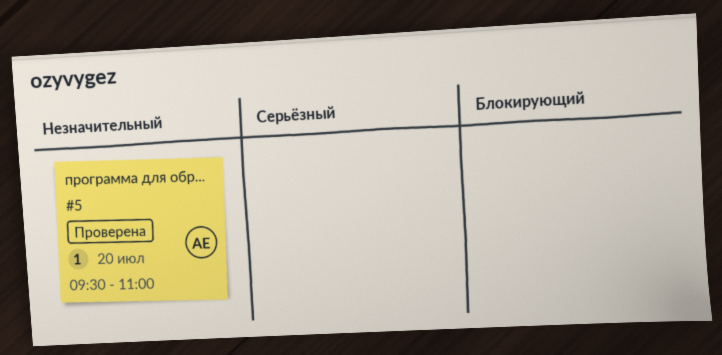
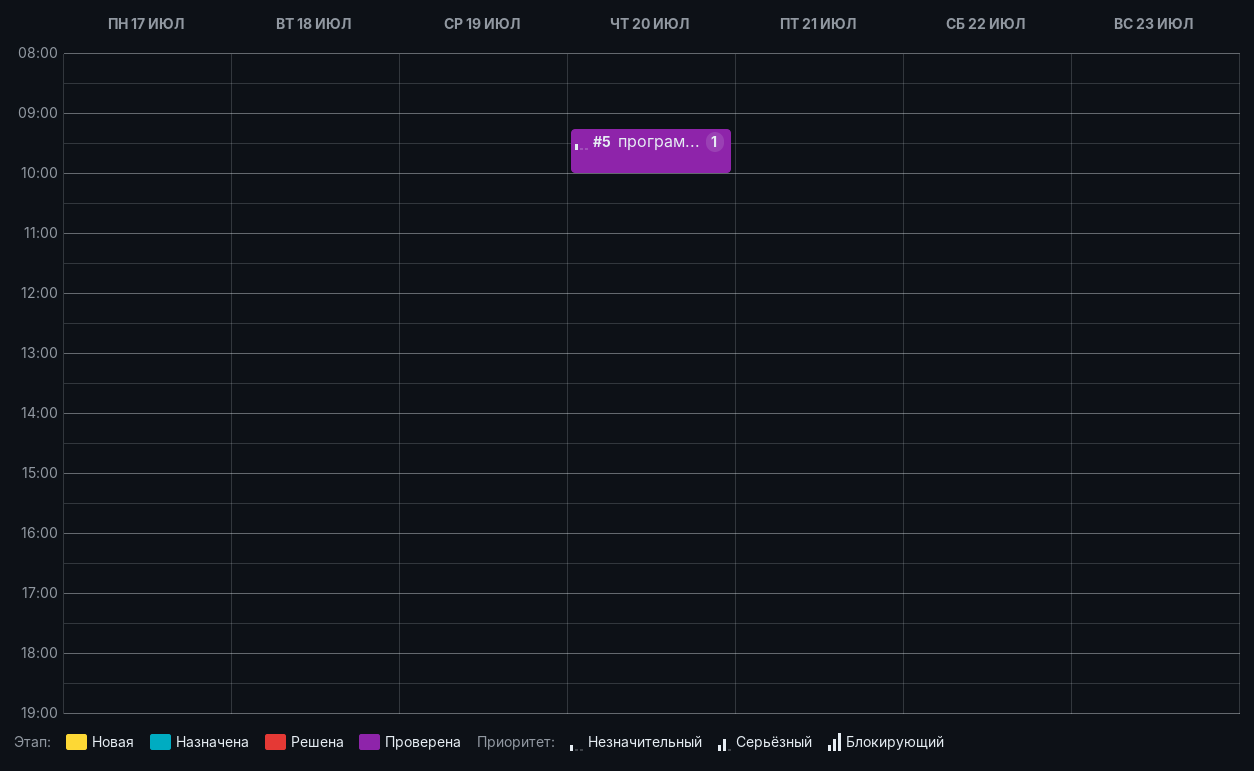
#5, begins: 09:30 -> 09:15
#5, ends: 11:00 -> 10:00

